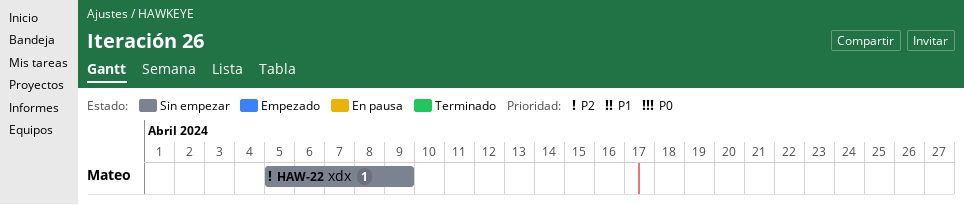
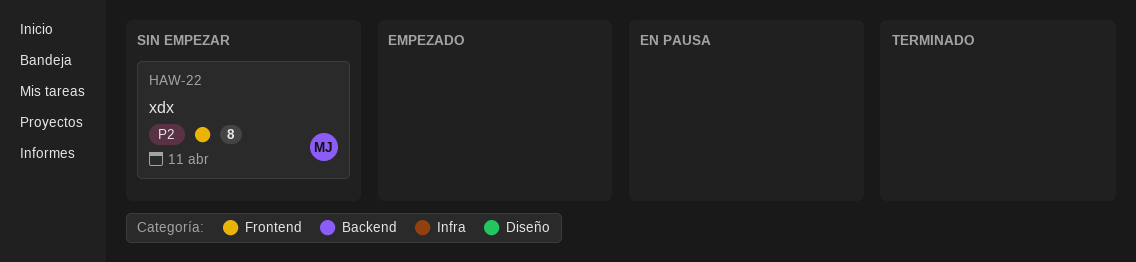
HAW-22, estimate: 1 -> 8
HAW-22, due: Apr 9 -> Apr 11

